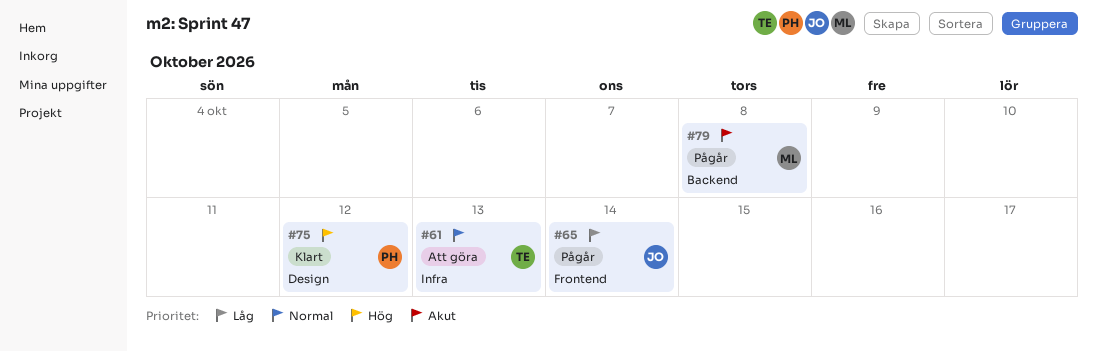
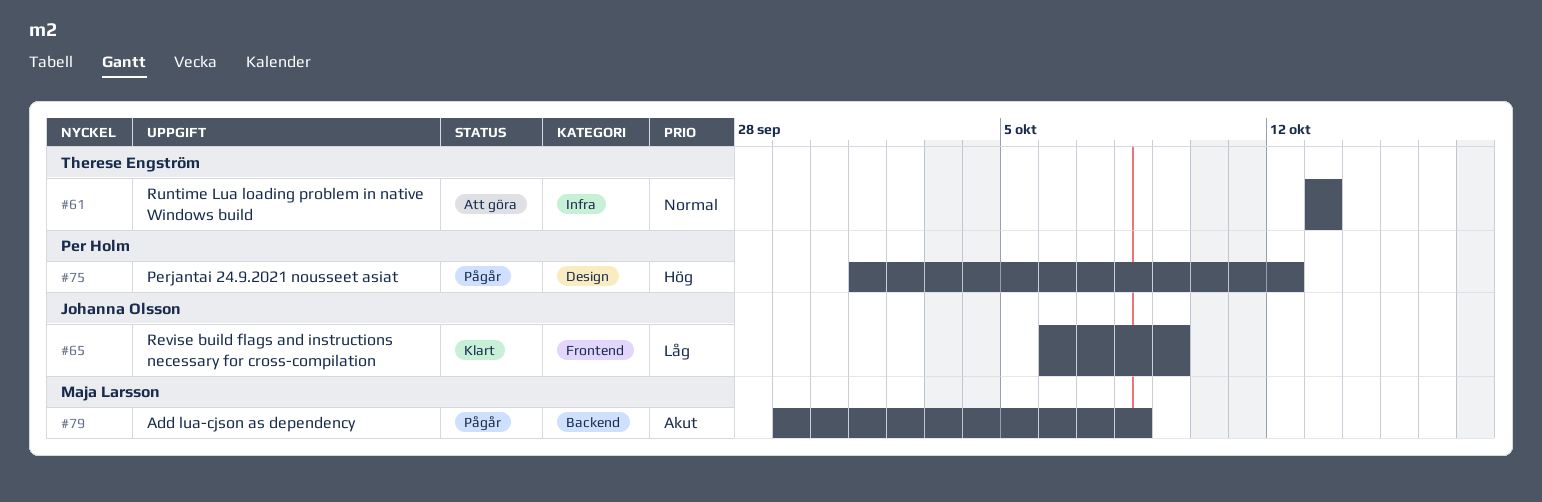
#65, status: Pågår -> Klart
#65, due: Oct 14 -> Oct 9
#75, status: Klart -> Pågår

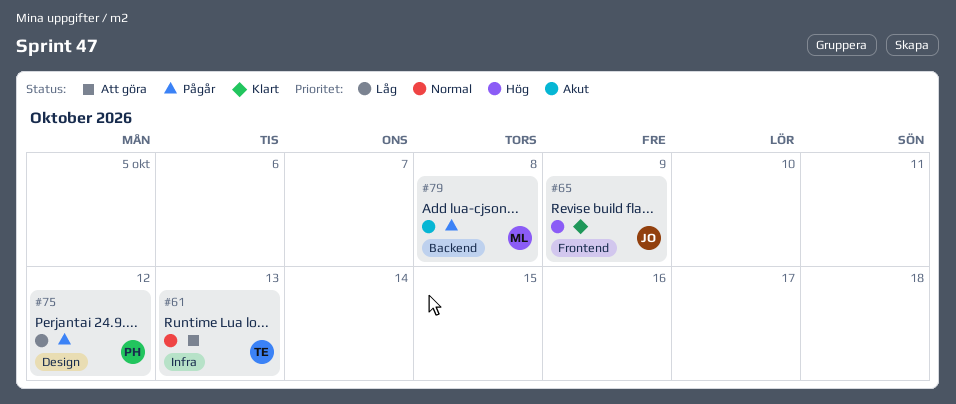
#65, priority: Låg -> Hög
#75, priority: Hög -> Låg

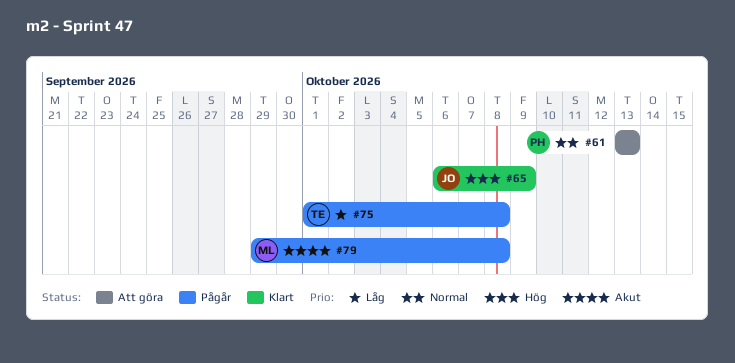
#61, owner: TE -> PH
#75, owner: PH -> TE
#75, due: Oct 12 -> Oct 8

